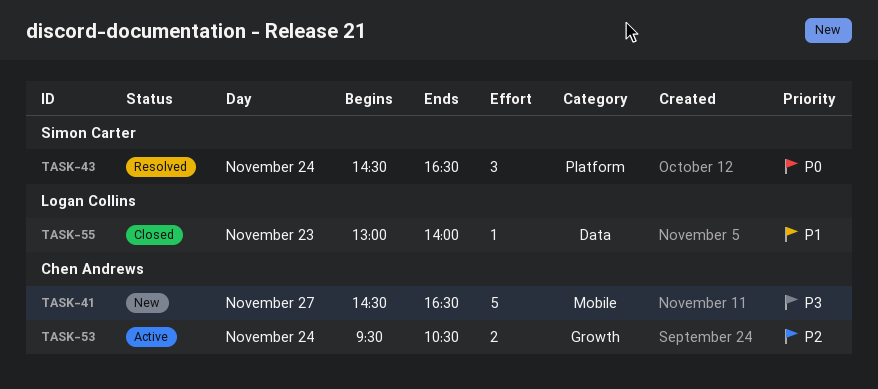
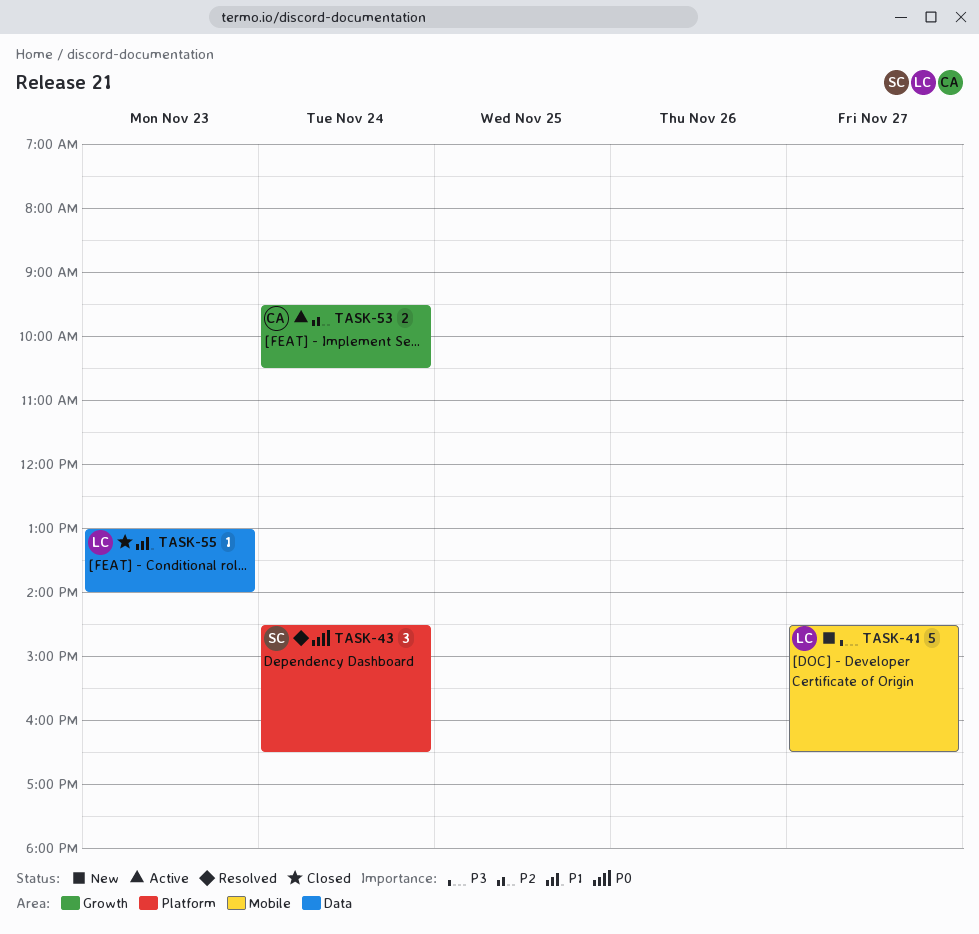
TASK-41, owner: Chen Andrews -> Logan Collins

